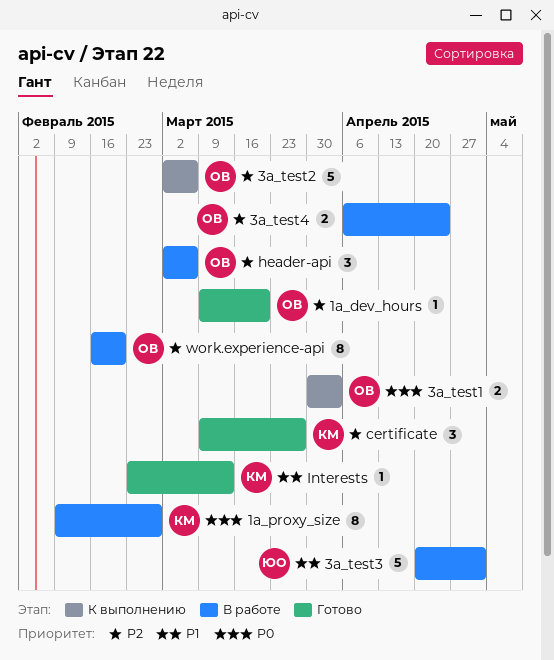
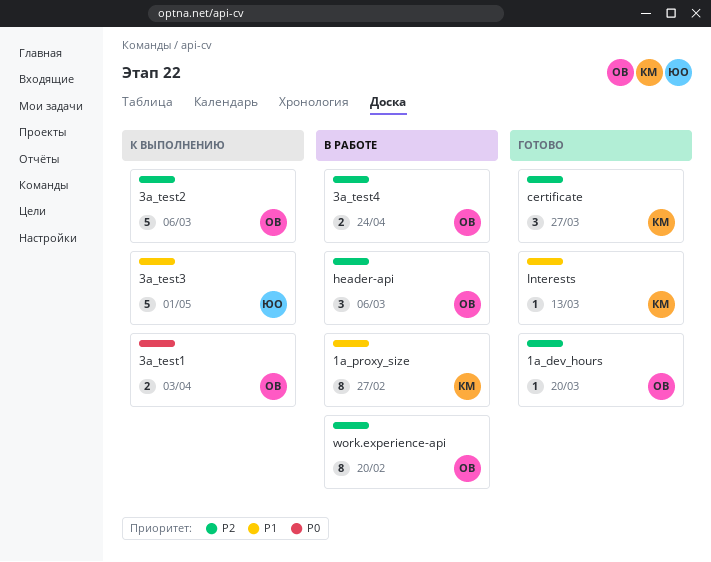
1a_proxy_size, priority: P0 -> P1
3a_test3, status: В работе -> К выполнению

